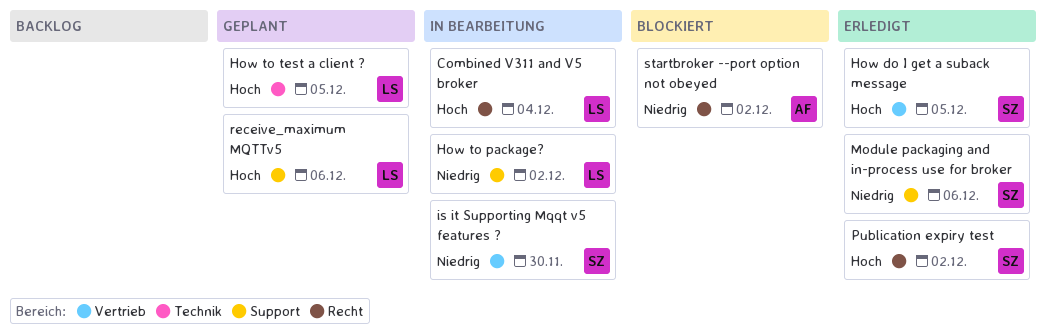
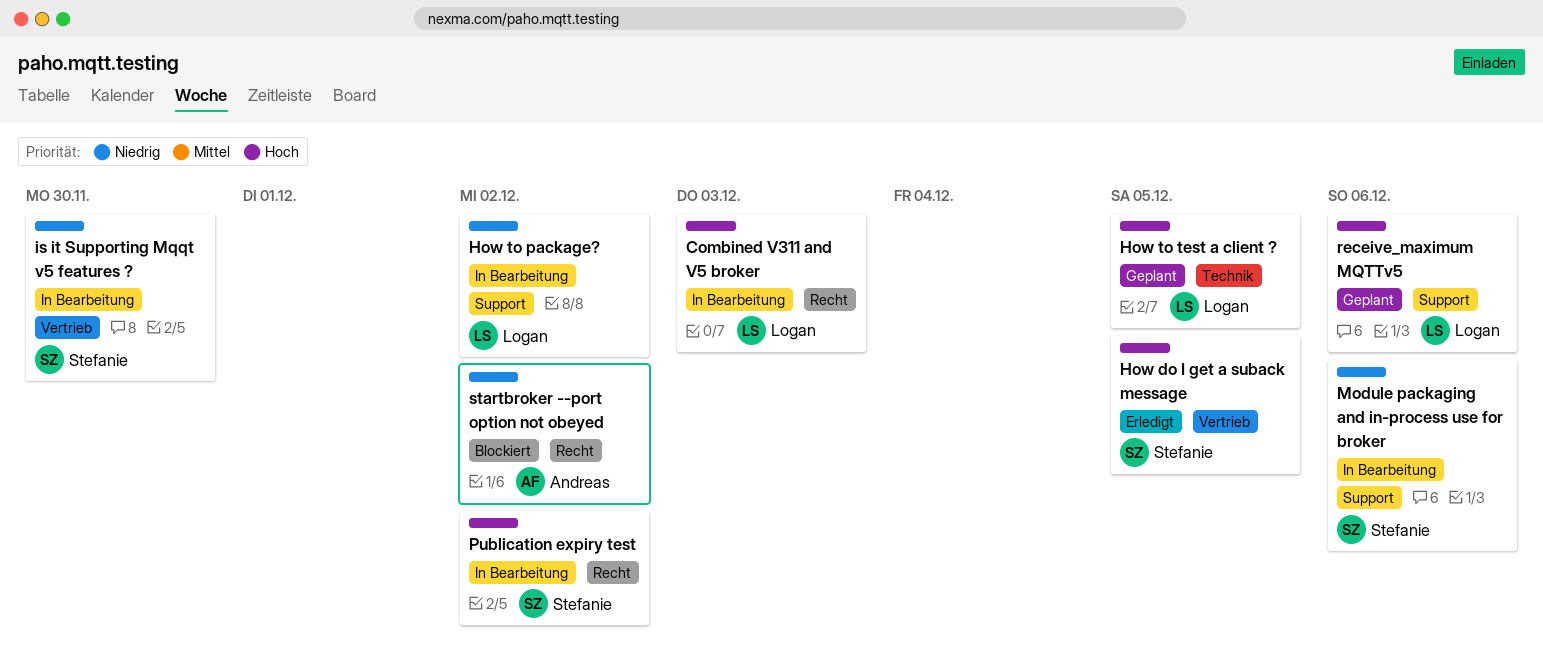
Combined V311 and V5 broker, due: Dec 4 -> Dec 3
Module packaging and in-process use for broker, status: Erledigt -> In Bearbeitung
Publication expiry test, status: Erledigt -> In Bearbeitung

